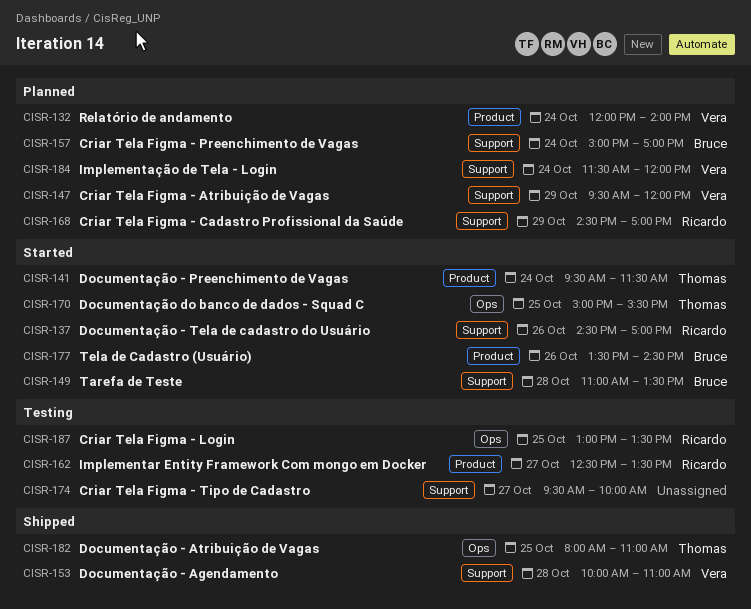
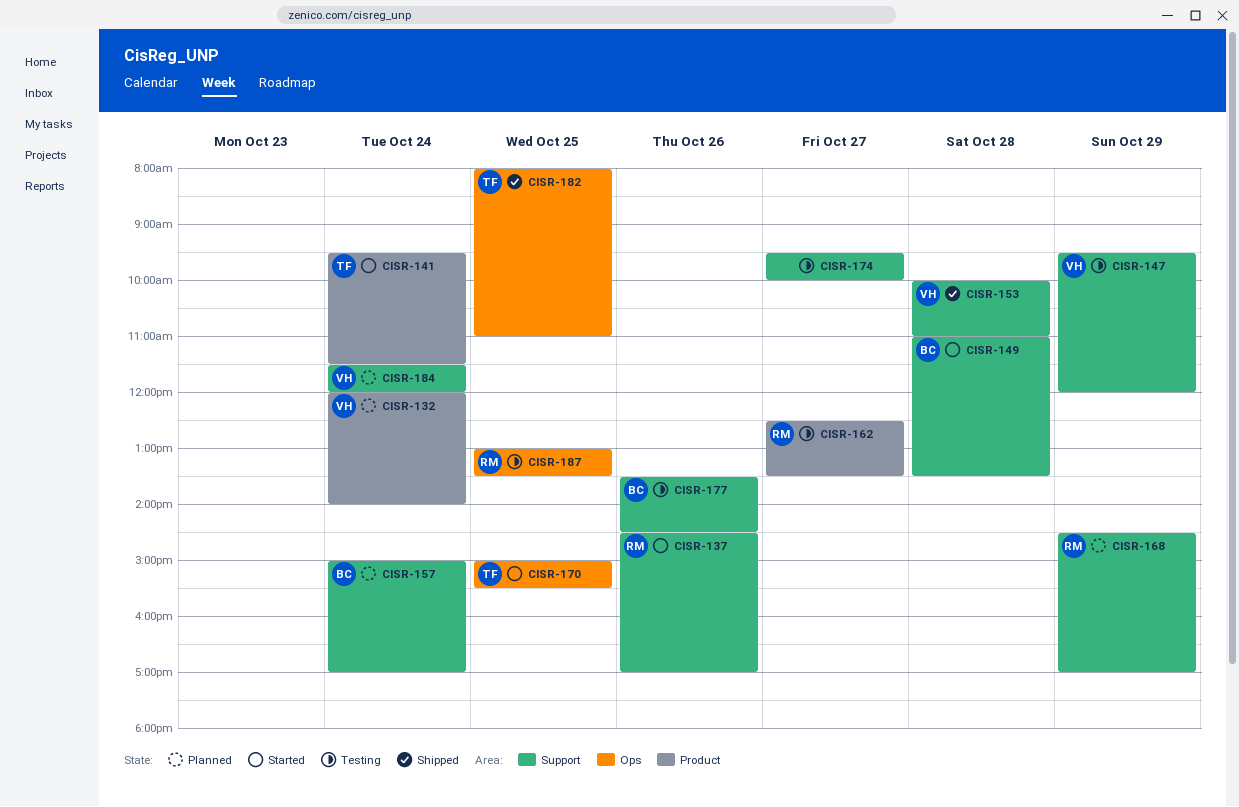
CISR-147, status: Planned -> Testing
CISR-177, status: Started -> Testing
CISR-177, label: Product -> Support

